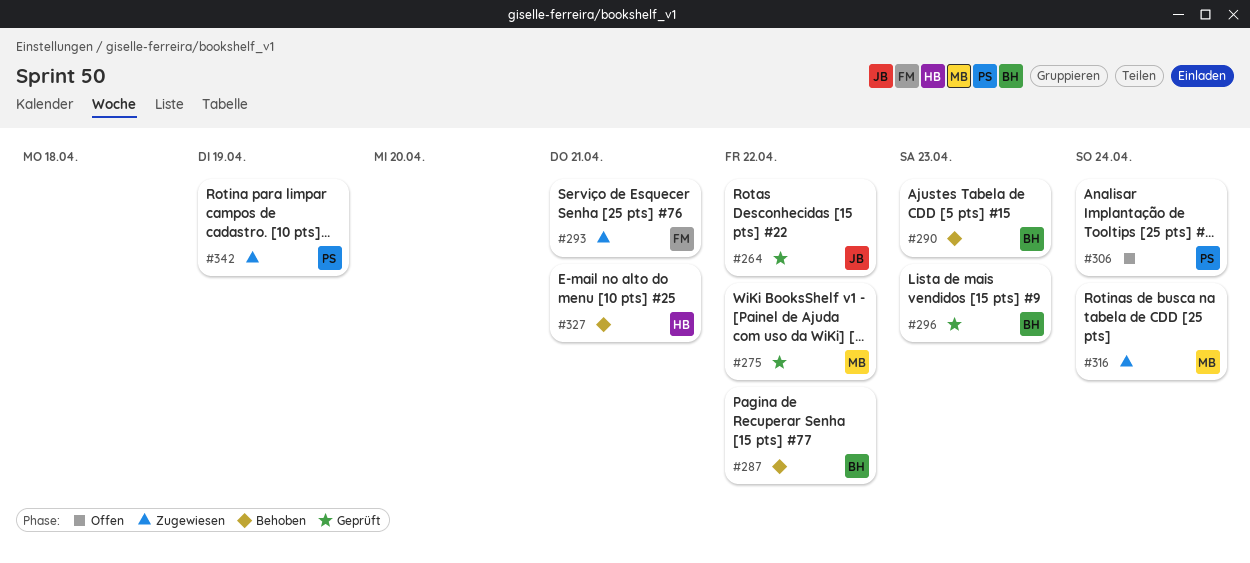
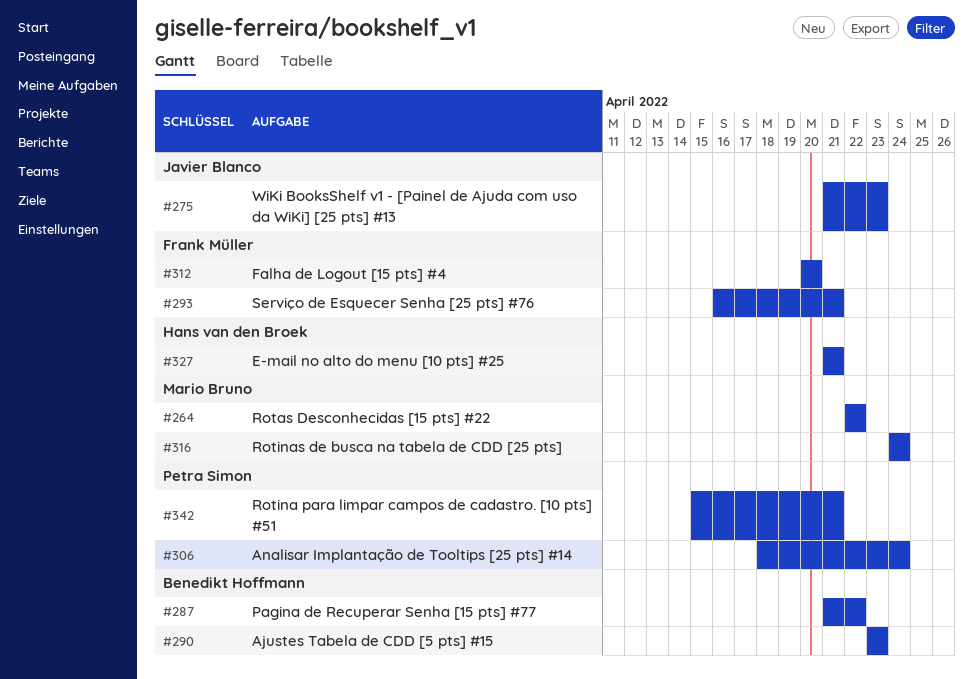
#264, owner: Javier Blanco -> Mario Bruno
#275, owner: Mario Bruno -> Javier Blanco
#275, due: Apr 22 -> Apr 23
#296: present -> none
#312: none -> present
#342, due: Apr 19 -> Apr 21

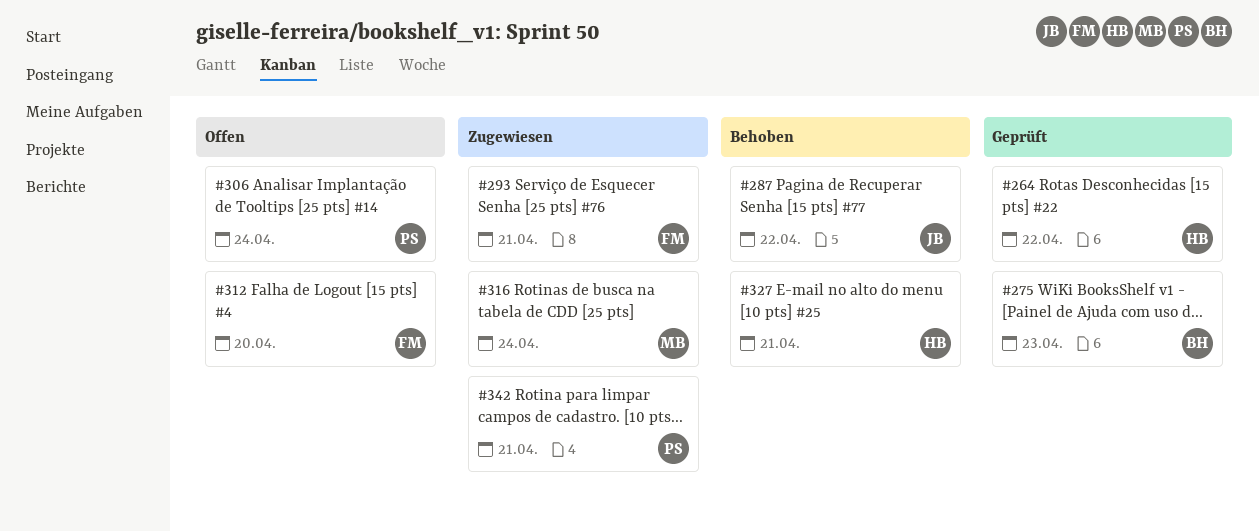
#264, owner: Mario Bruno -> Hans van den Broek
#275, owner: Javier Blanco -> Benedikt Hoffmann
#287, owner: Benedikt Hoffmann -> Javier Blanco
#290: present -> none

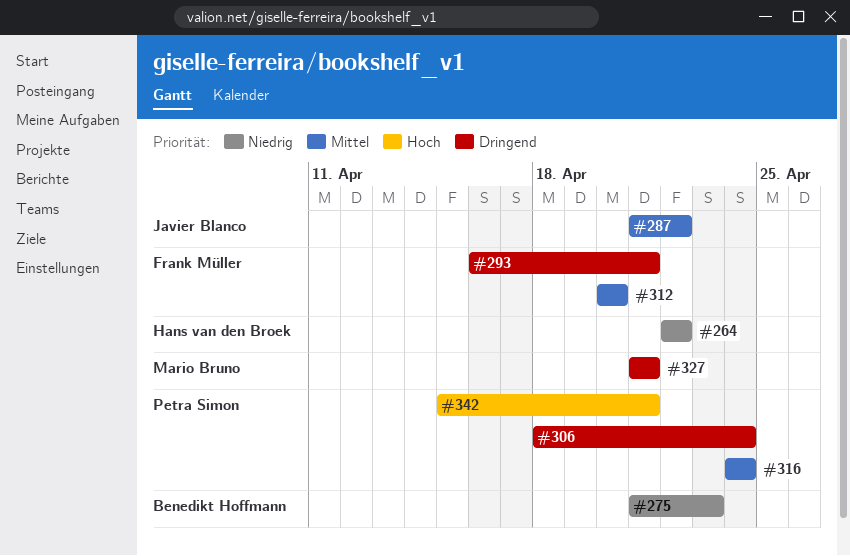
#316, owner: Mario Bruno -> Petra Simon
#327, owner: Hans van den Broek -> Mario Bruno

